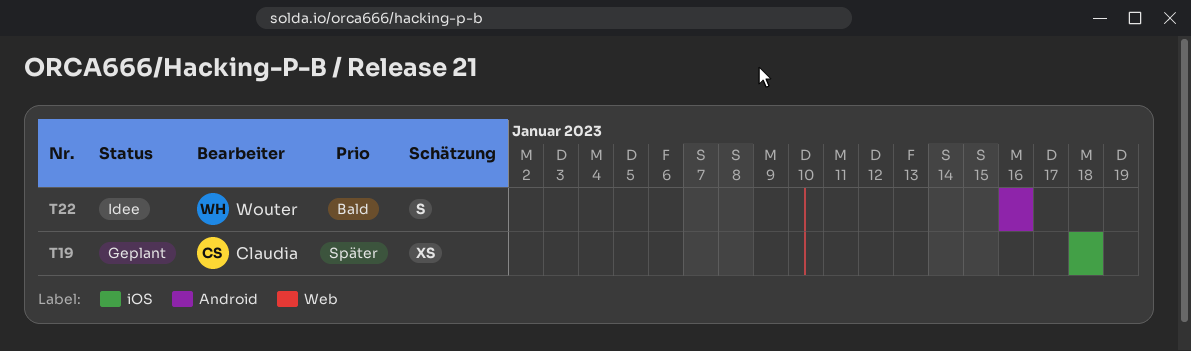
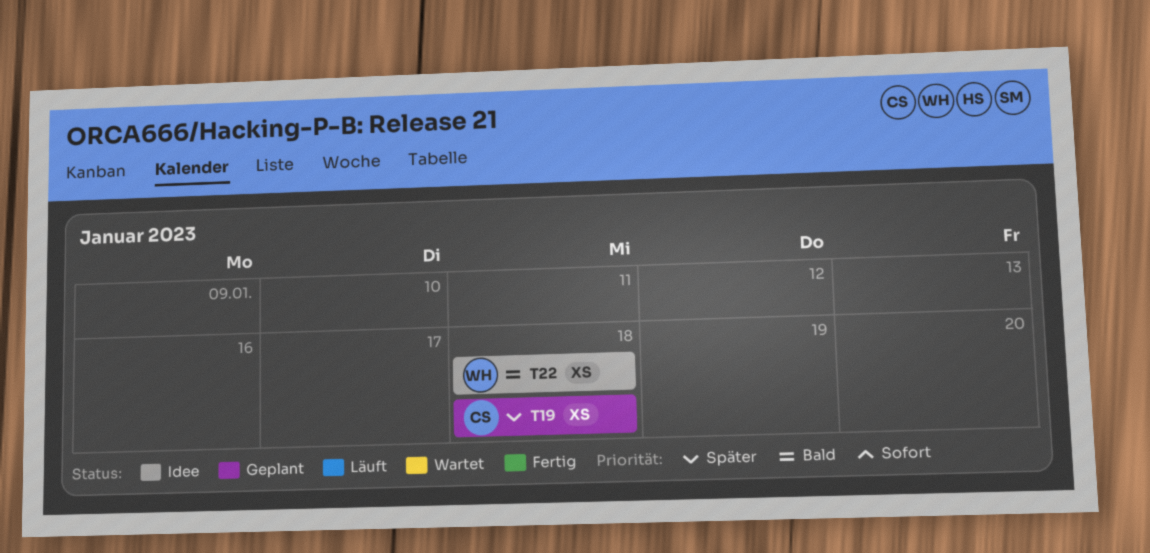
T22, estimate: S -> XS
T22, start: Jan 16 -> Jan 18
T22, due: Jan 16 -> Jan 18

